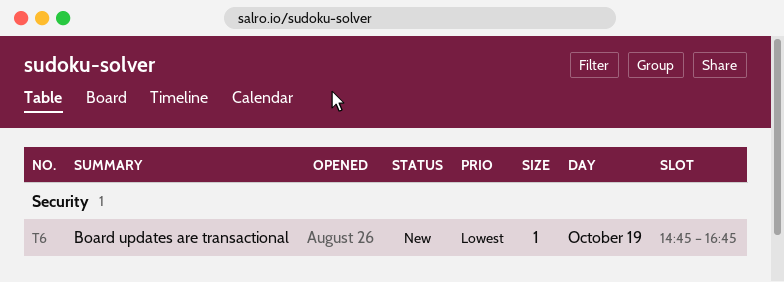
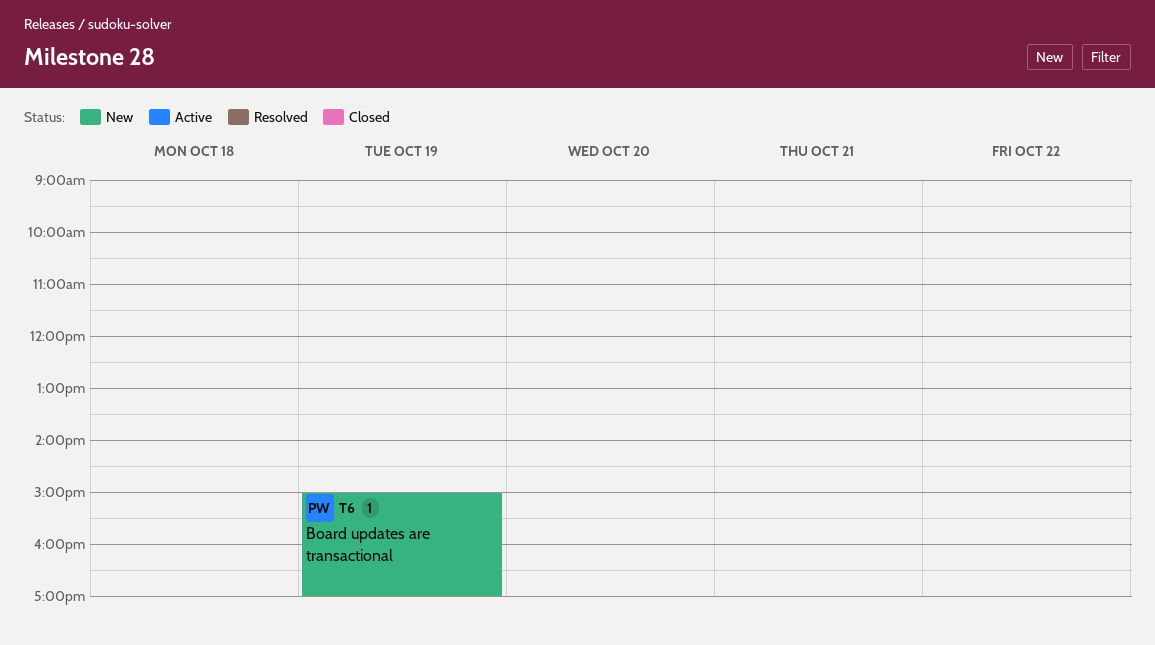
T6, begins: 14:45 -> 15:00
T6, ends: 16:45 -> 17:00

